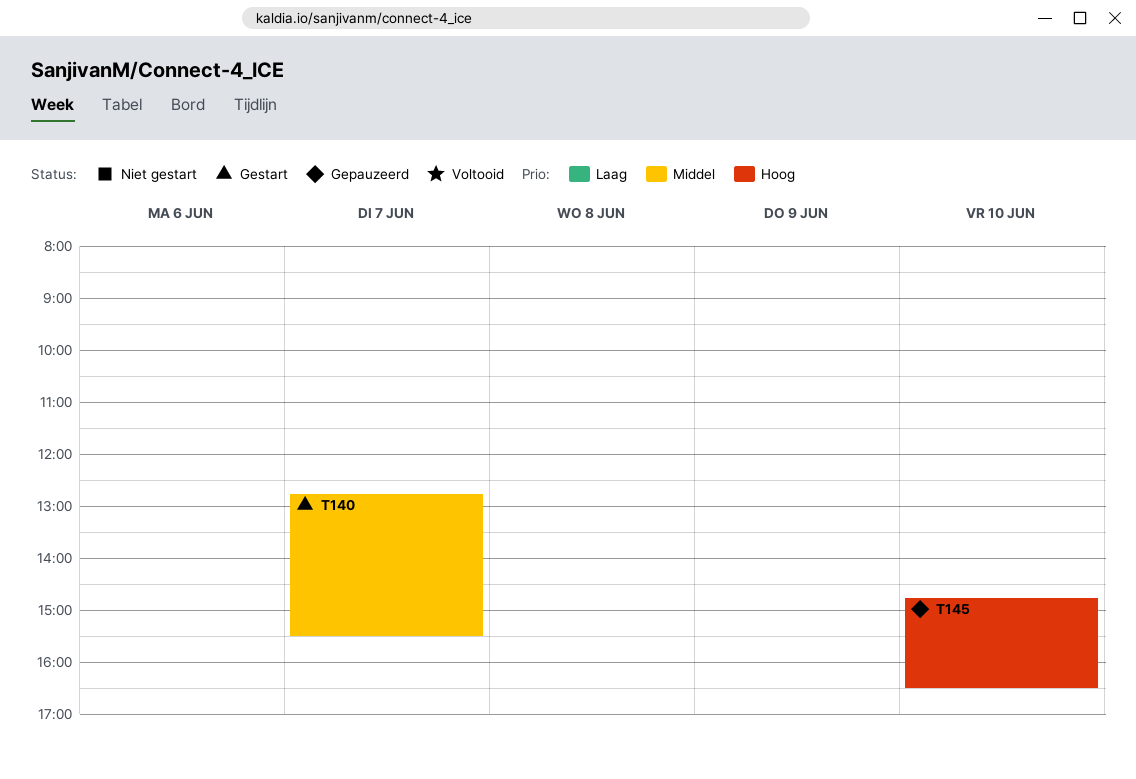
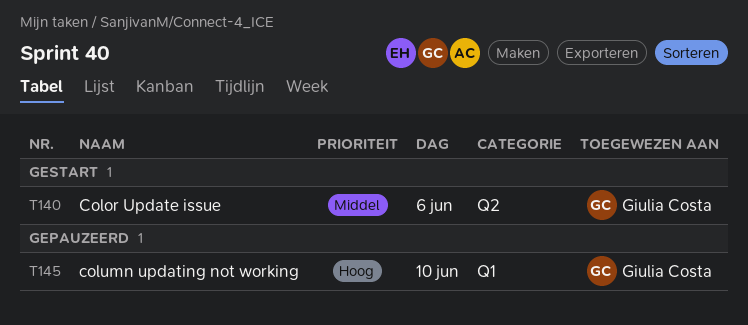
T140, day: Jun 7 -> Jun 6

